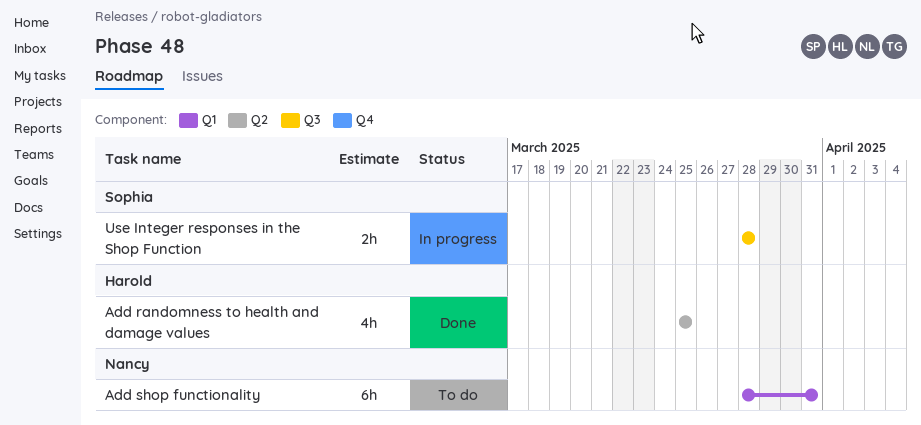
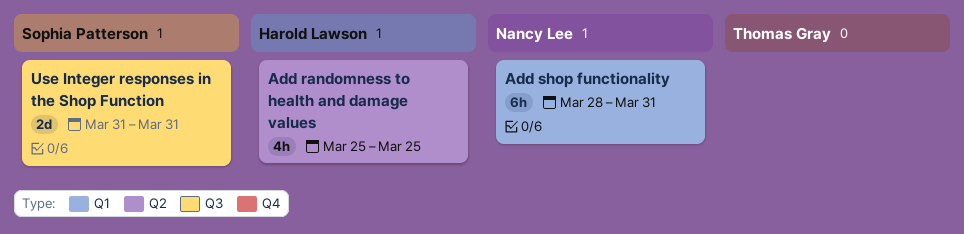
Use Integer responses in the Shop Function, estimate: 2h -> 2d
Use Integer responses in the Shop Function, start: Mar 28 -> Mar 31
Use Integer responses in the Shop Function, due: Mar 28 -> Mar 31

